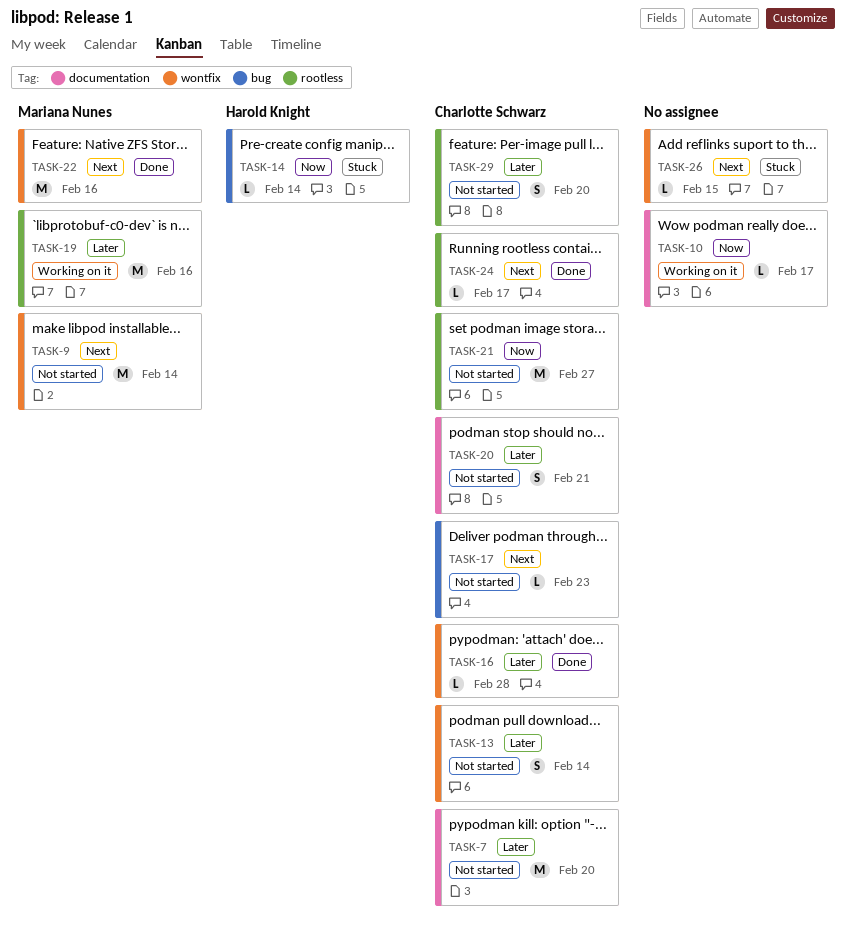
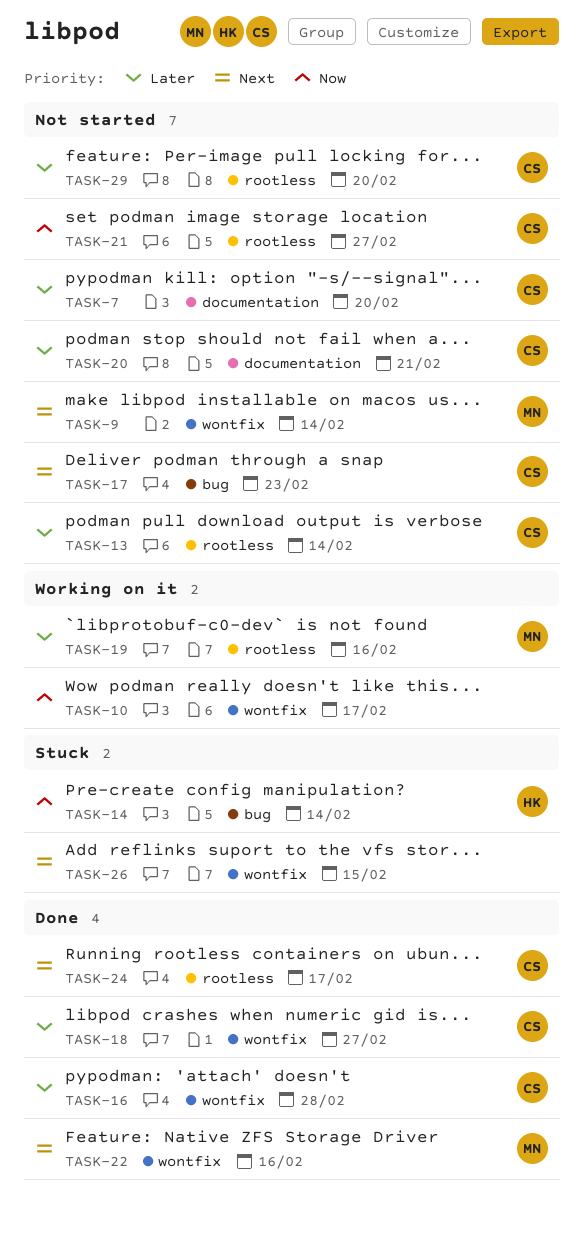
TASK-10, label: documentation -> wontfix
TASK-13, label: wontfix -> rootless
TASK-18: none -> present

